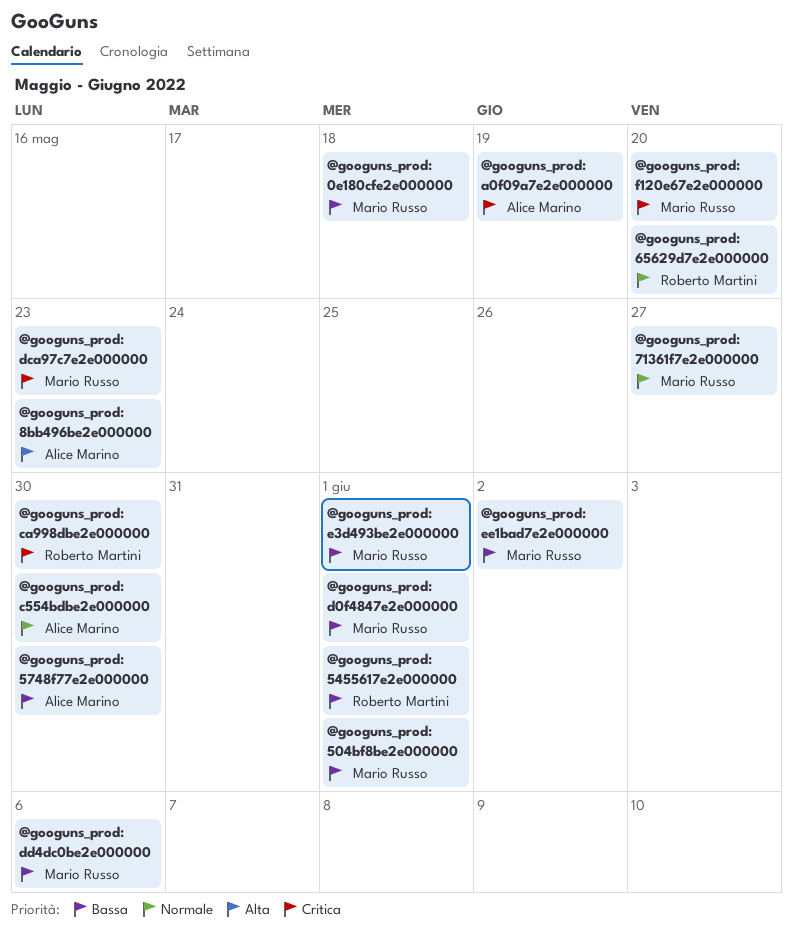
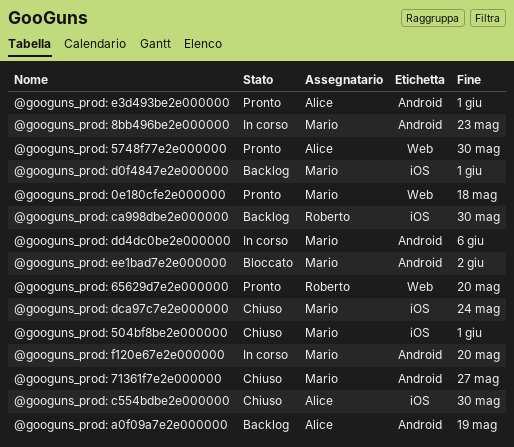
@googuns_prod: 5455617e2e000000: present -> none
@googuns_prod: 8bb496be2e000000, owner: Alice Marino -> Mario Russo
@googuns_prod: dca97c7e2e000000, due: May 23 -> May 24
@googuns_prod: e3d493be2e000000, owner: Mario Russo -> Alice Marino

